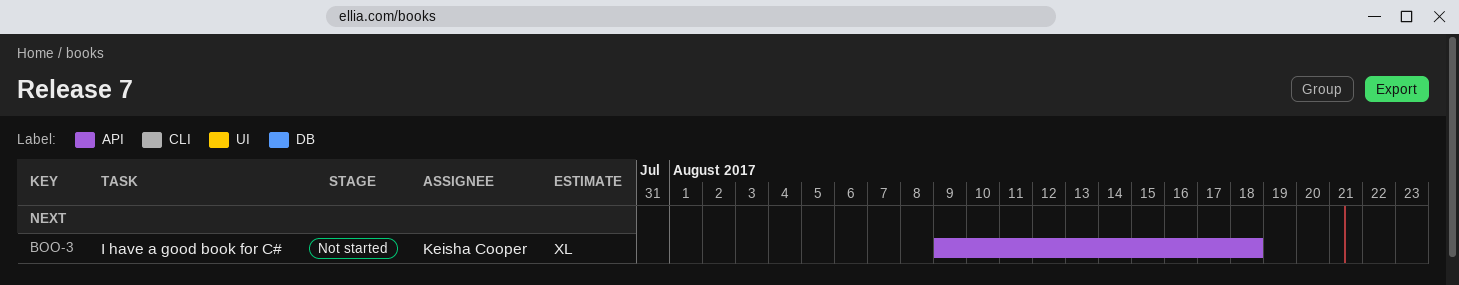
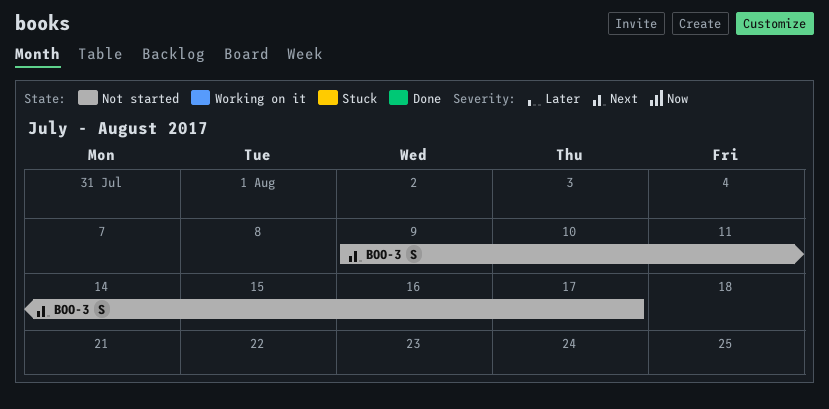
BOO-3, estimate: XL -> S
BOO-3, due: Aug 18 -> Aug 17

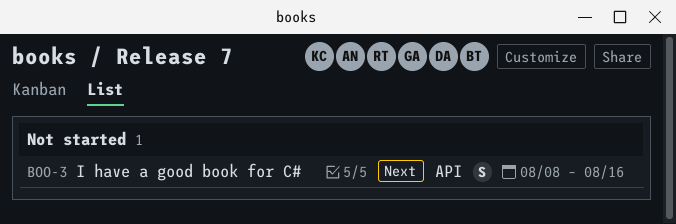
BOO-3, start: Aug 9 -> Aug 8
BOO-3, due: Aug 17 -> Aug 16

